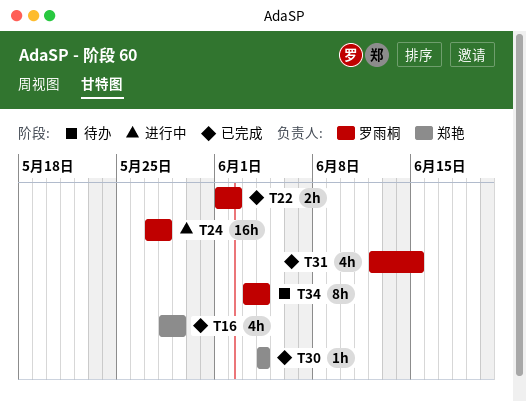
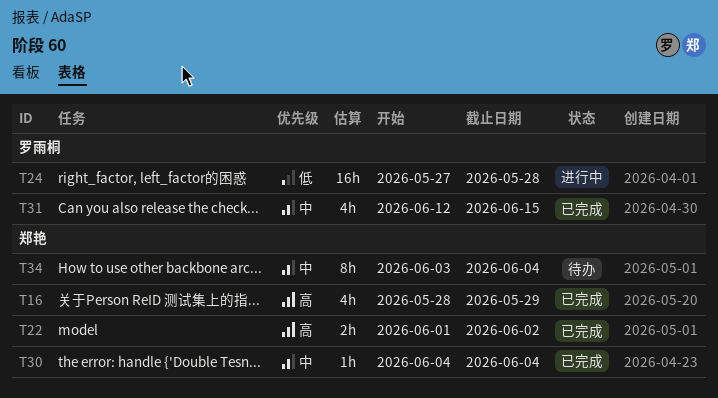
T22, owner: 罗雨桐 -> 郑艳
T34, owner: 罗雨桐 -> 郑艳

